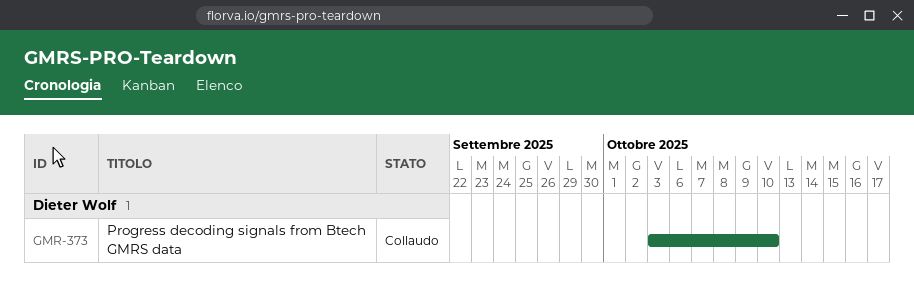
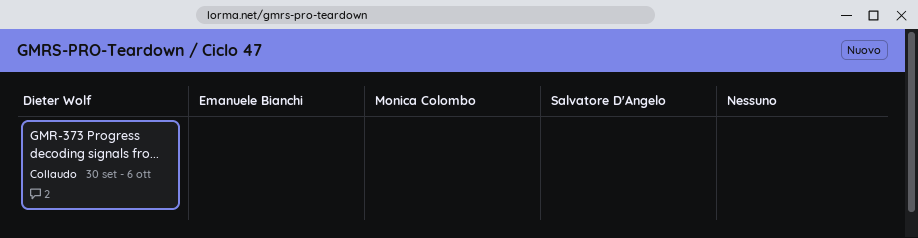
GMR-373, start: Oct 3 -> Sep 30
GMR-373, due: Oct 10 -> Oct 6

